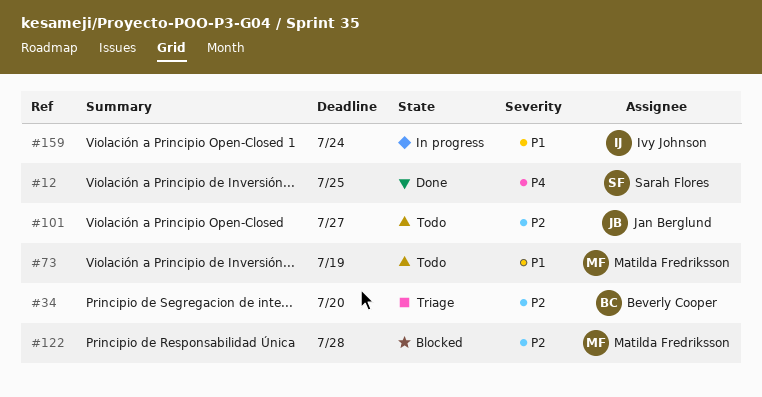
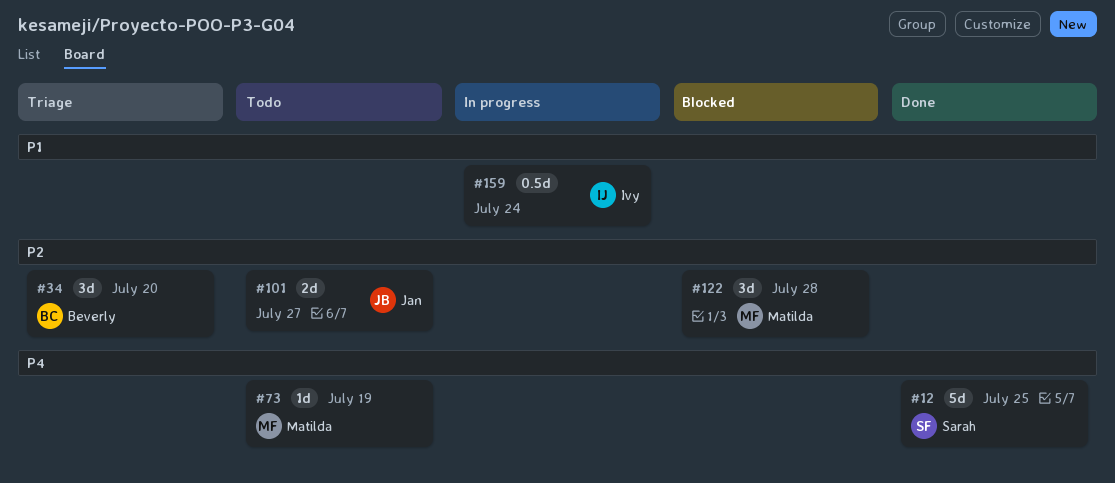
#73, priority: P1 -> P4

